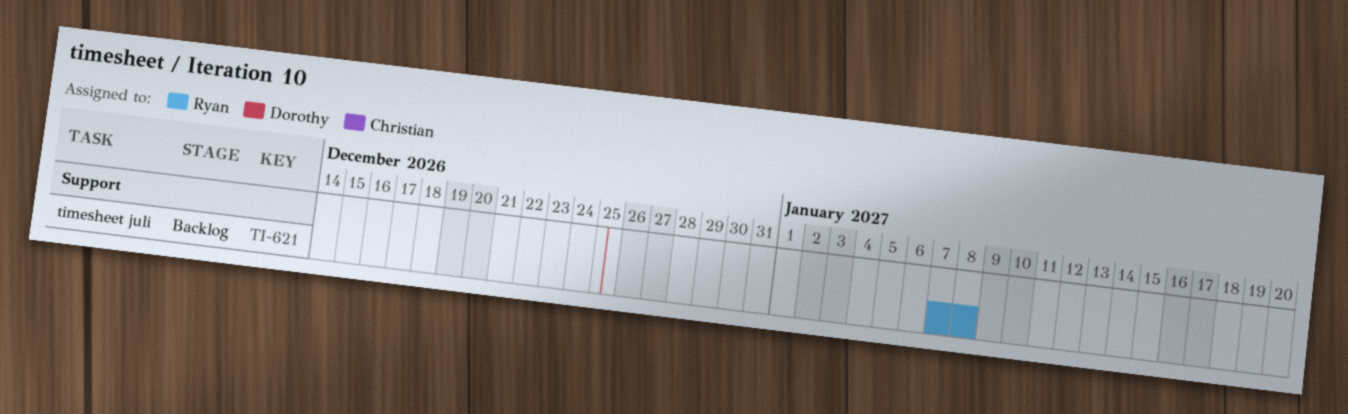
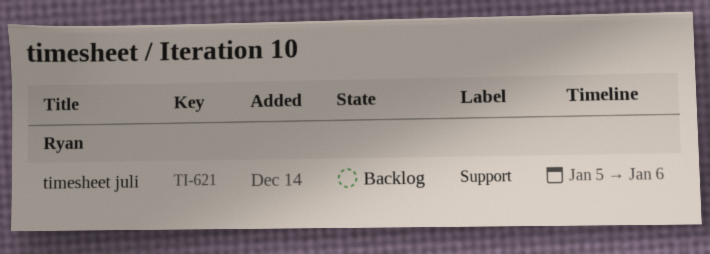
TI-621, start: Jan 7 -> Jan 5
TI-621, due: Jan 8 -> Jan 6

